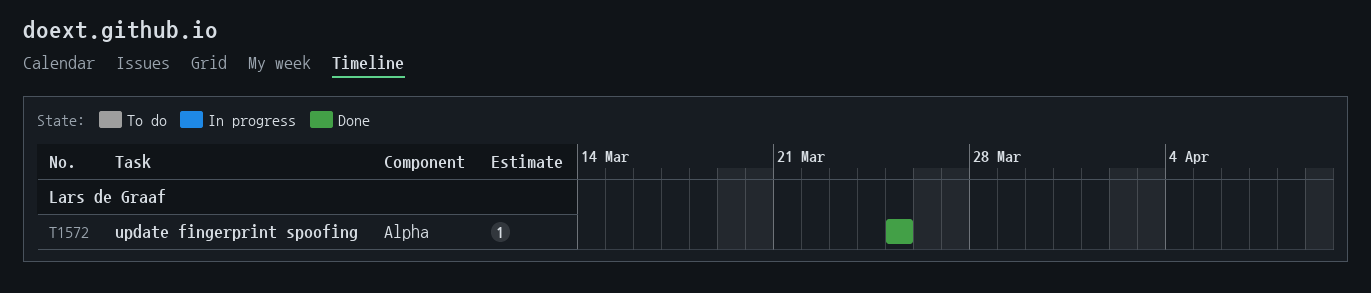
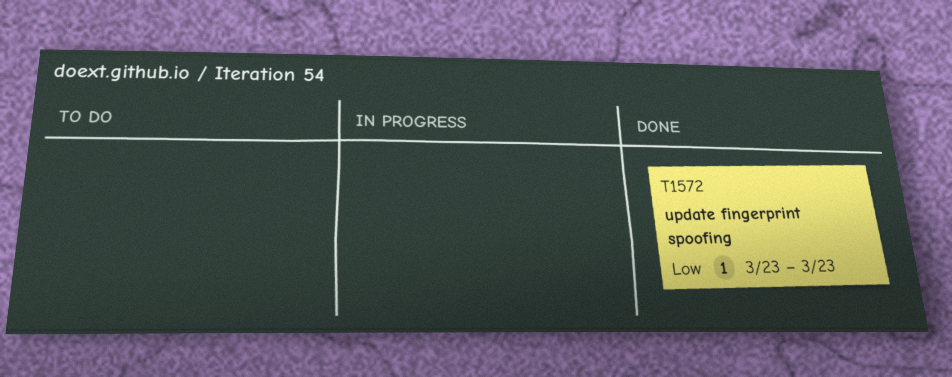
T1572, start: Mar 25 -> Mar 23
T1572, due: Mar 25 -> Mar 23

